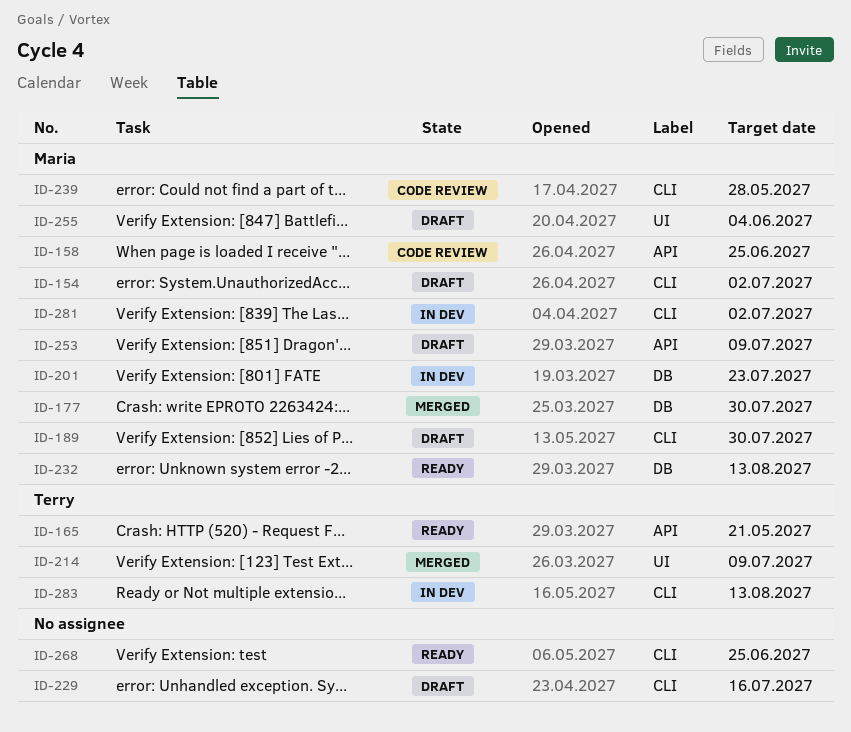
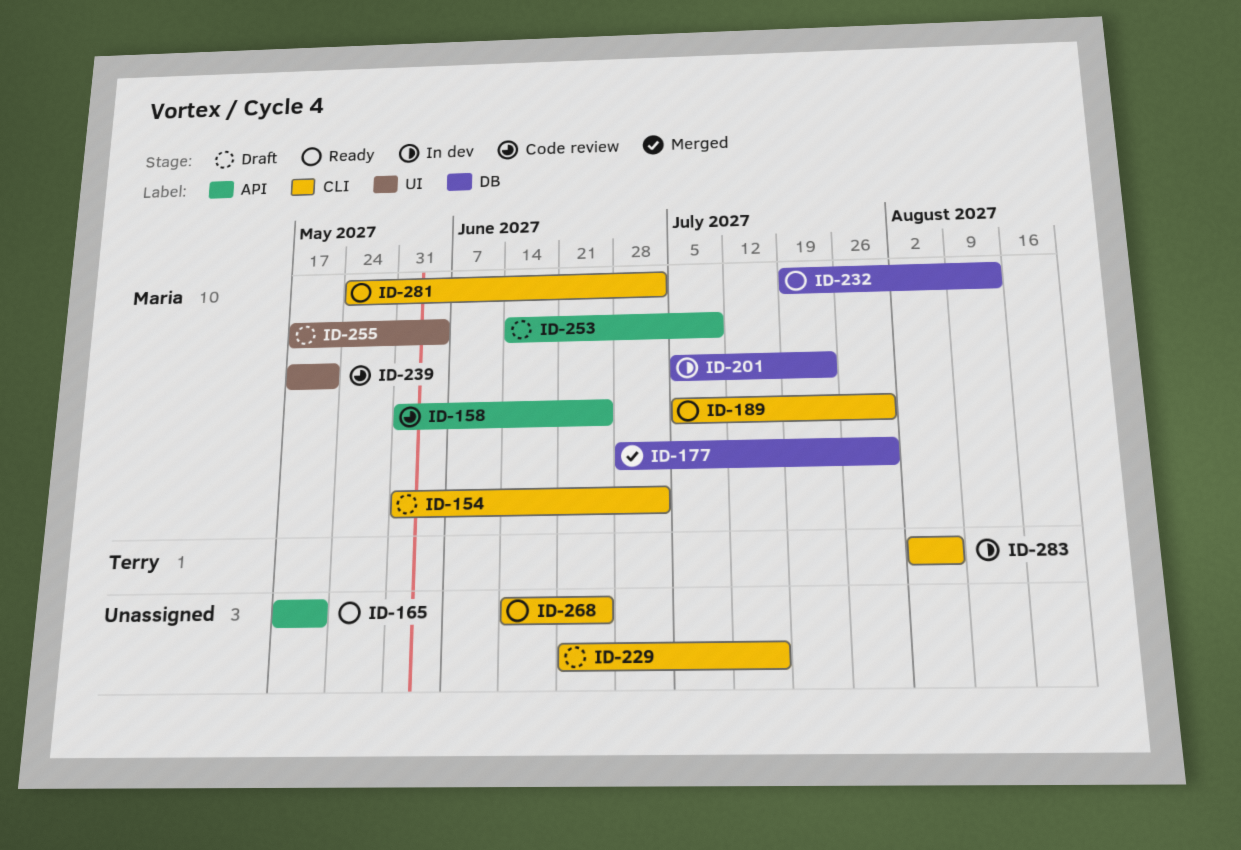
ID-165, owner: Terry -> none
ID-189, status: Draft -> Ready
ID-214: present -> none
ID-239, label: CLI -> UI
ID-239, due: May 28 -> May 21
ID-281, status: In dev -> Ready
ID-283, due: Aug 13 -> Aug 6

